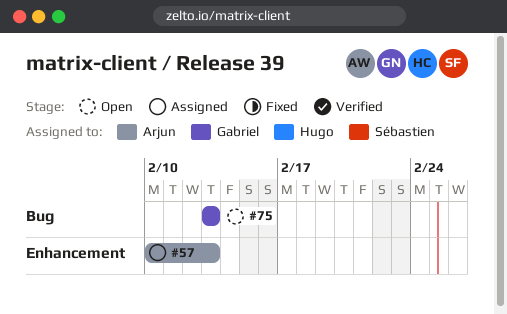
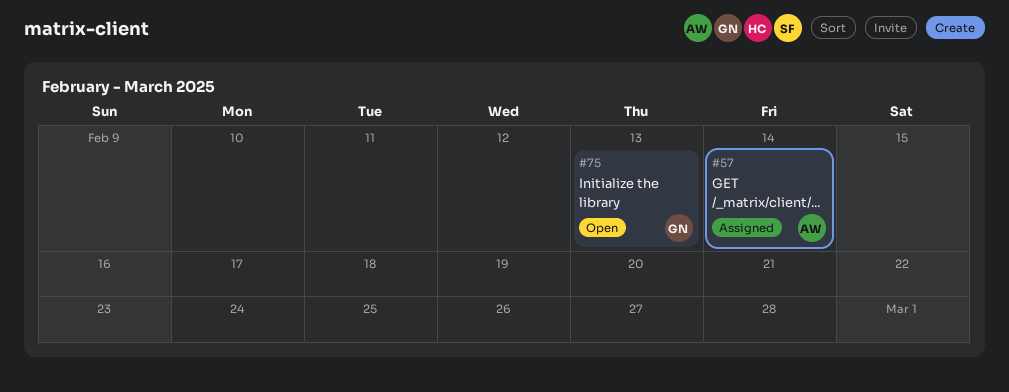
#57, due: Feb 13 -> Feb 14

